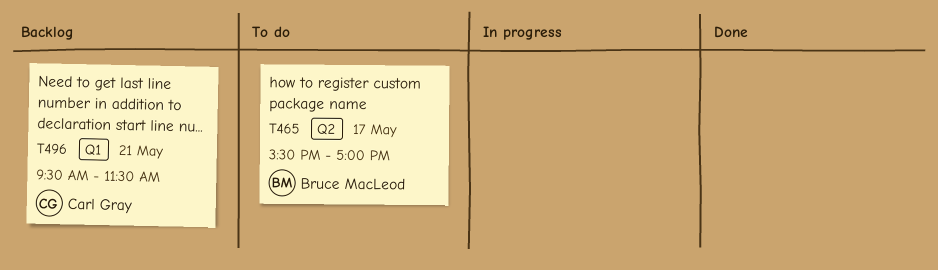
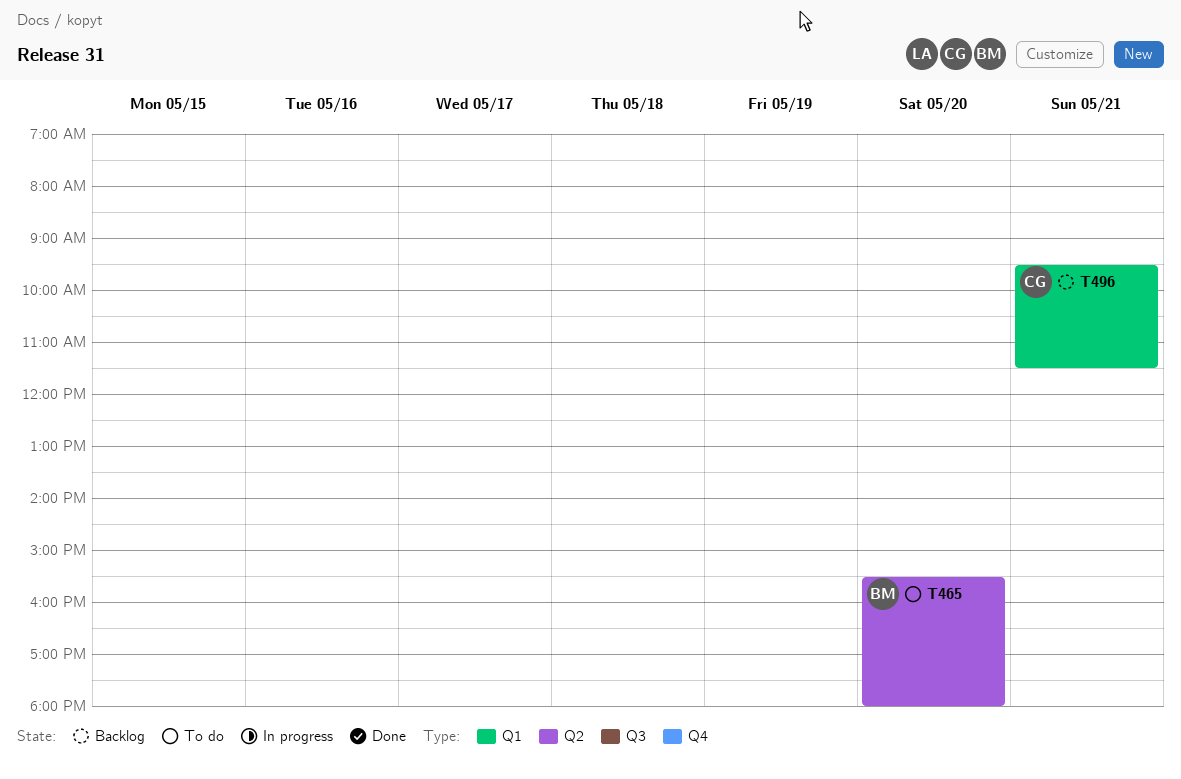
T465, day: May 17 -> May 20
T465, ends: 17:00 -> 18:00

